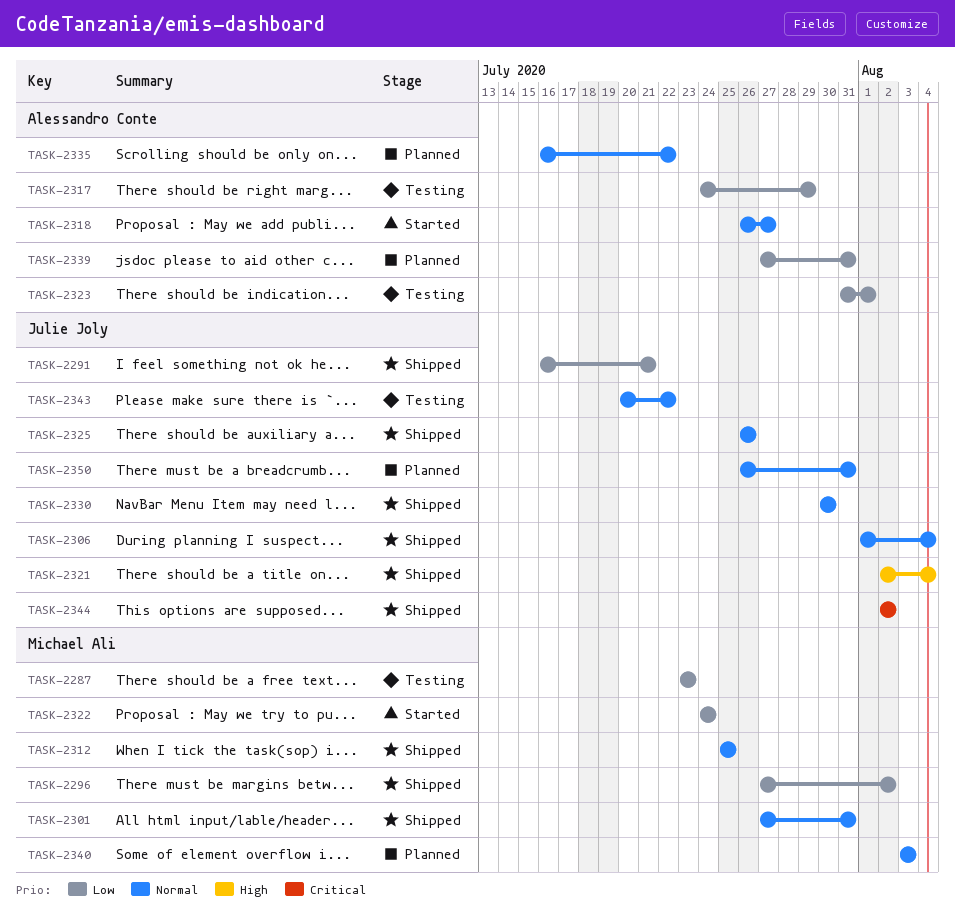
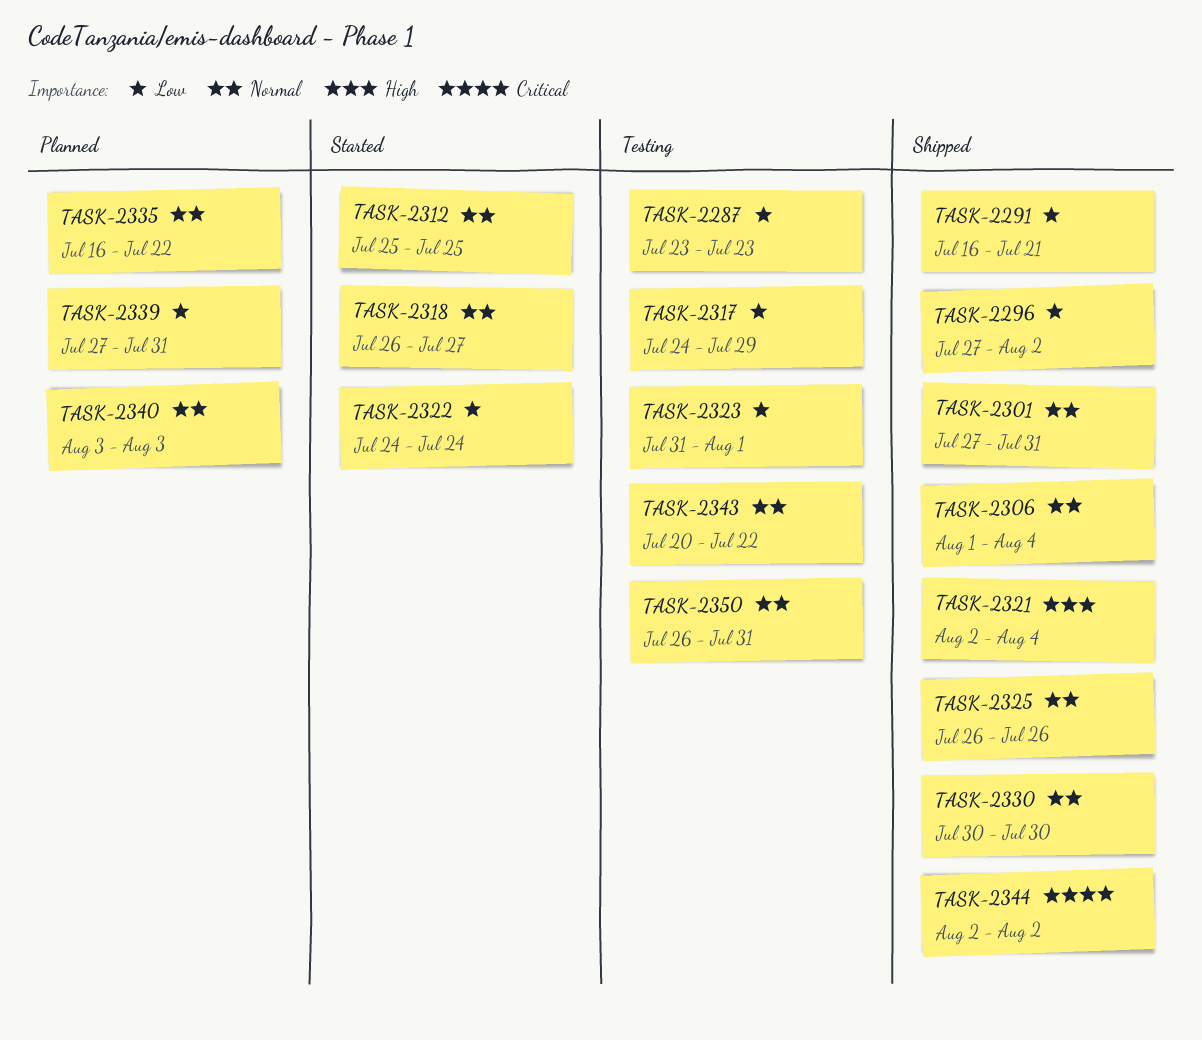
TASK-2312, status: Shipped -> Started
TASK-2350, status: Planned -> Testing

